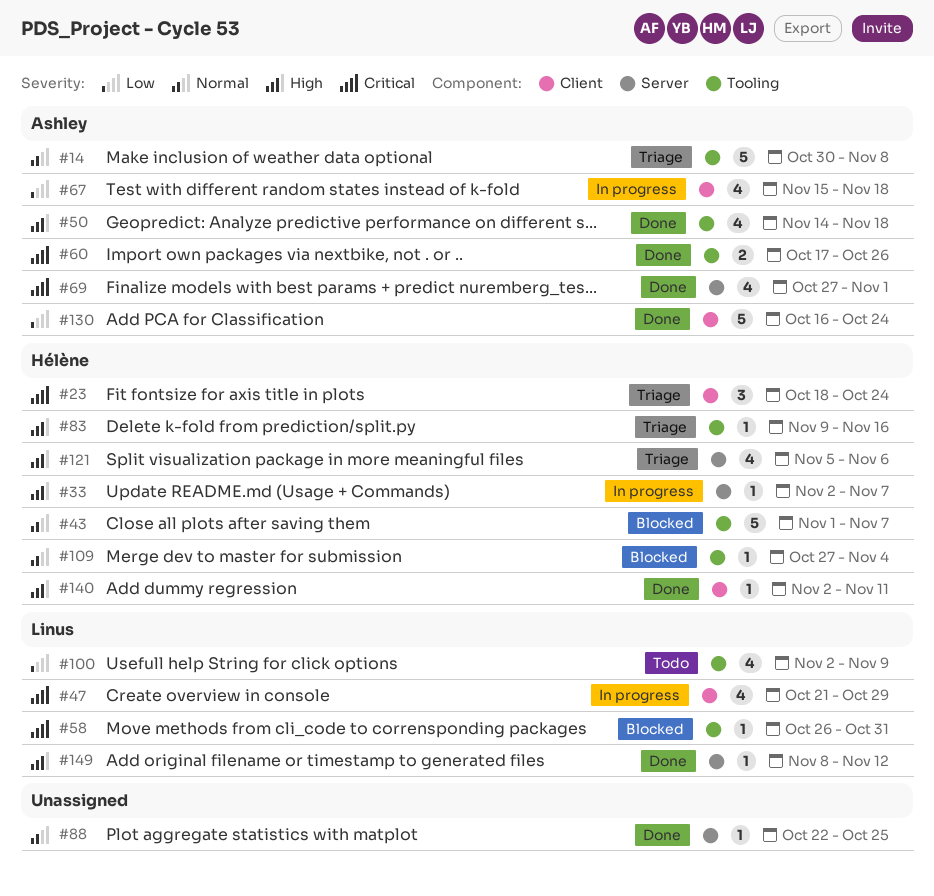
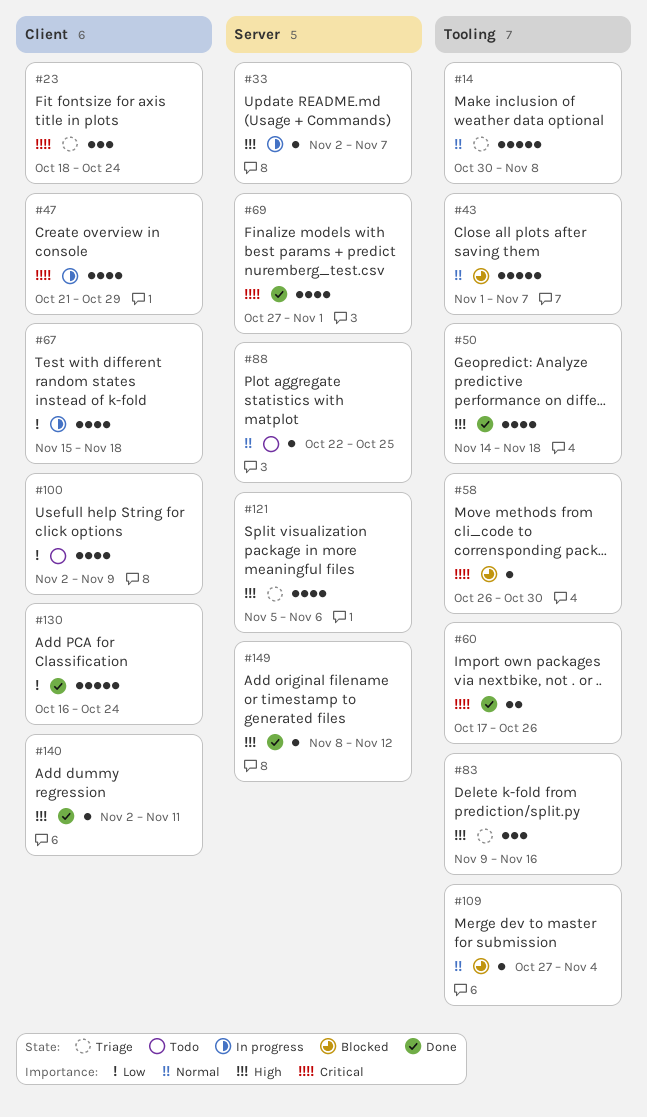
#58, due: Oct 31 -> Oct 30
#83, estimate: 1 -> 3
#88, status: Done -> Todo
#100, label: Tooling -> Client

